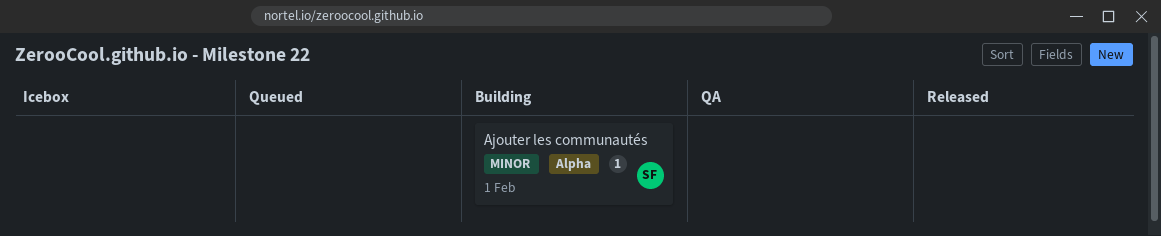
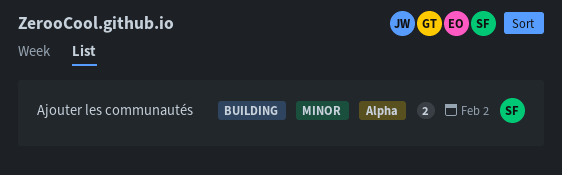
Ajouter les communautés, estimate: 1 -> 2
Ajouter les communautés, due: Feb 1 -> Feb 2

